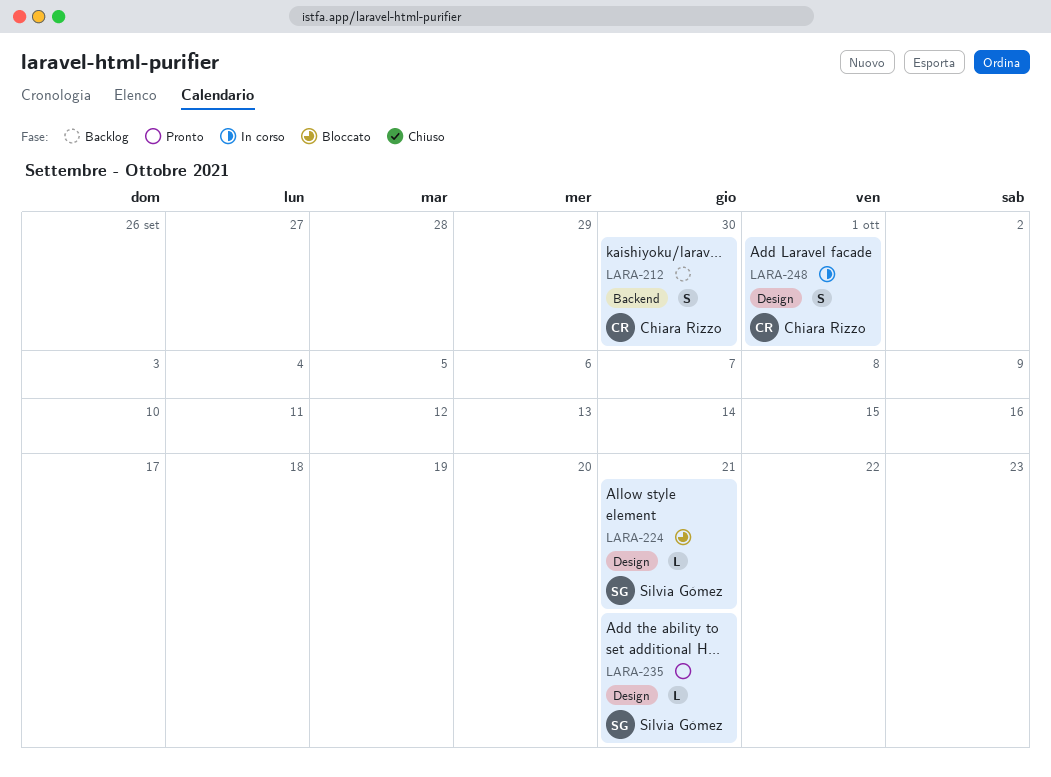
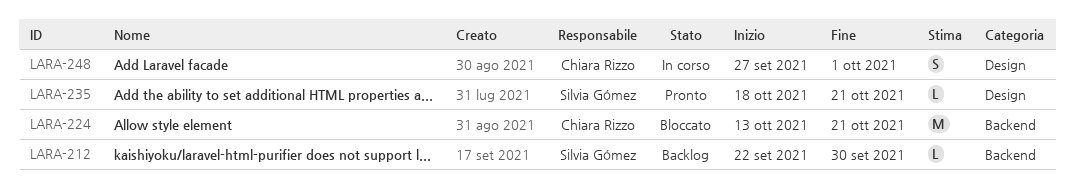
LARA-212, owner: Chiara Rizzo -> Silvia Gómez
LARA-212, estimate: S -> L
LARA-224, owner: Silvia Gómez -> Chiara Rizzo
LARA-224, label: Design -> Backend
LARA-224, estimate: L -> M

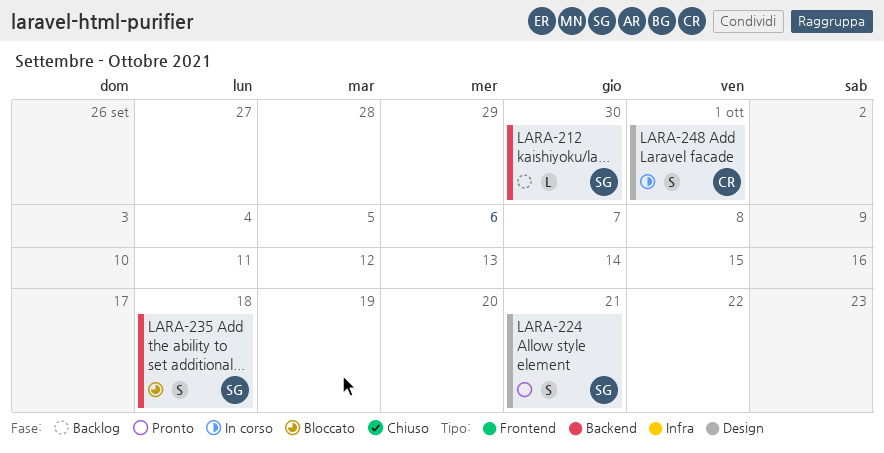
LARA-224, status: Bloccato -> Pronto
LARA-224, owner: Chiara Rizzo -> Silvia Gómez
LARA-224, label: Backend -> Design
LARA-224, estimate: M -> S
LARA-235, status: Pronto -> Bloccato
LARA-235, label: Design -> Backend
LARA-235, estimate: L -> S
LARA-235, due: Oct 21 -> Oct 18

